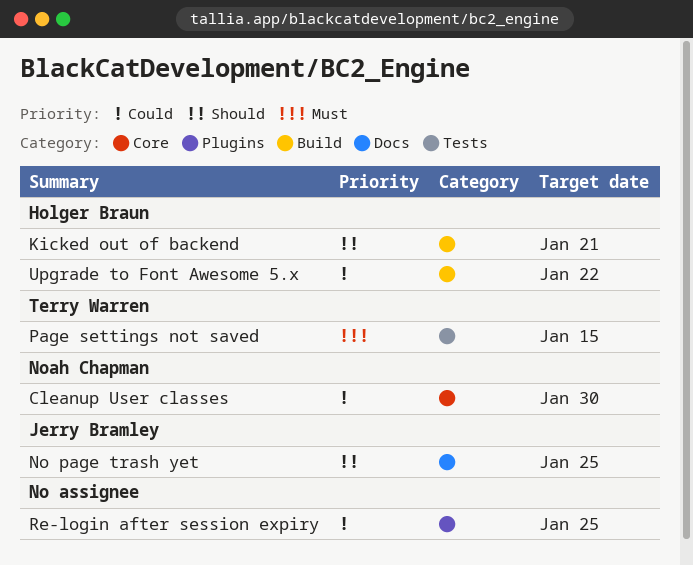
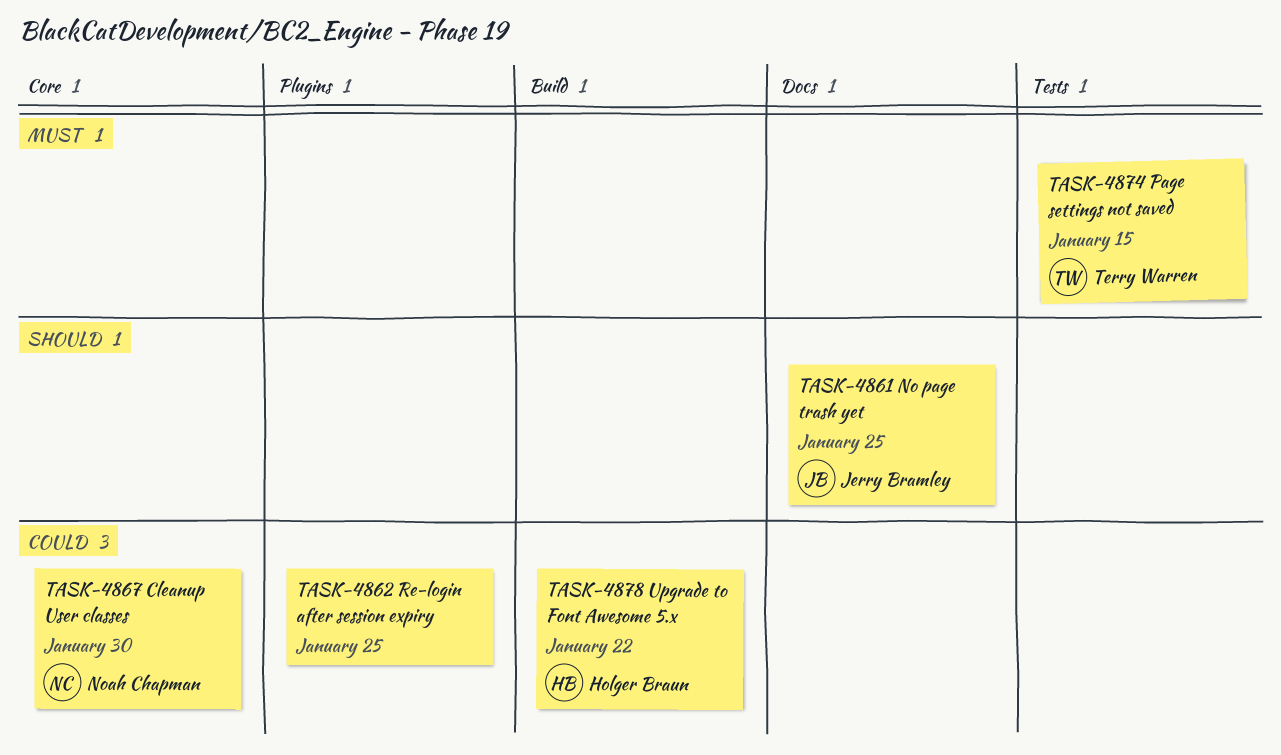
Kicked out of backend: present -> none

